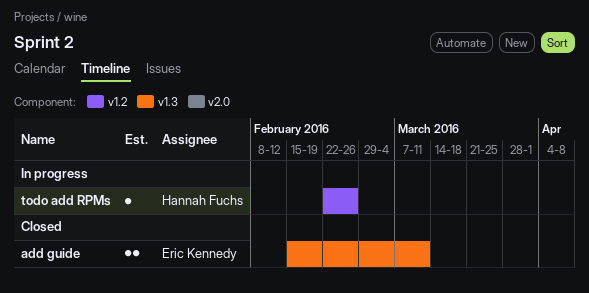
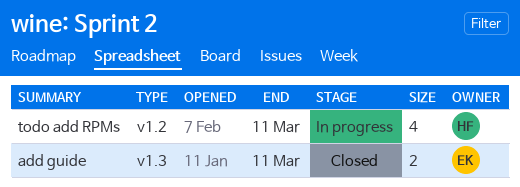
todo add RPMs, estimate: 1 -> 4
todo add RPMs, due: Feb 26 -> Mar 11

